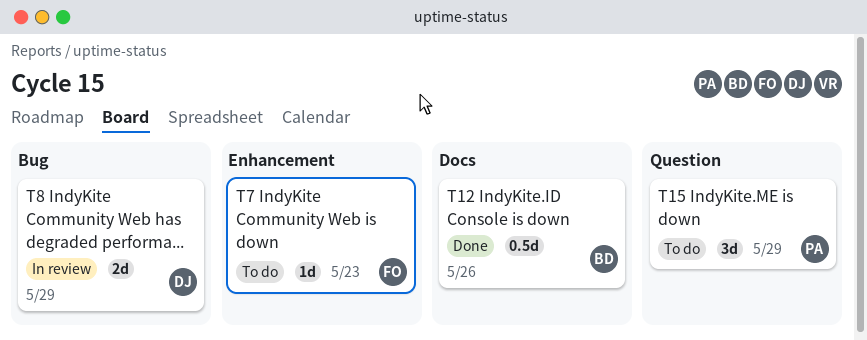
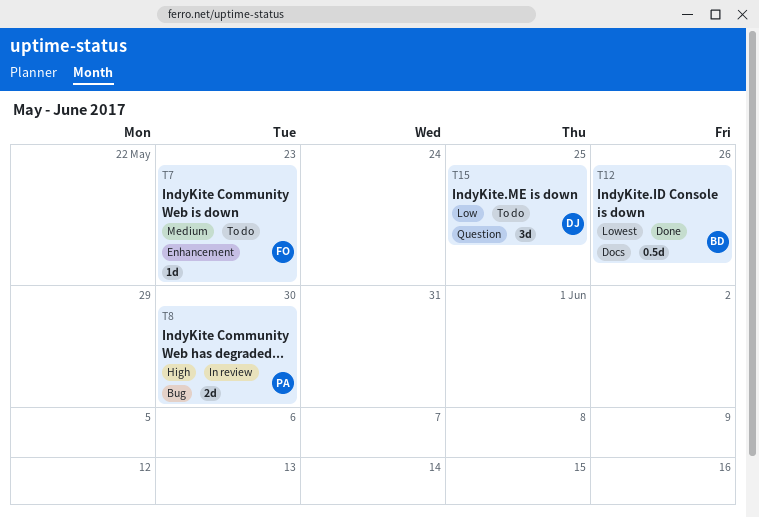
T8, owner: DJ -> PA
T8, due: May 29 -> May 30
T15, owner: PA -> DJ
T15, due: May 29 -> May 25

